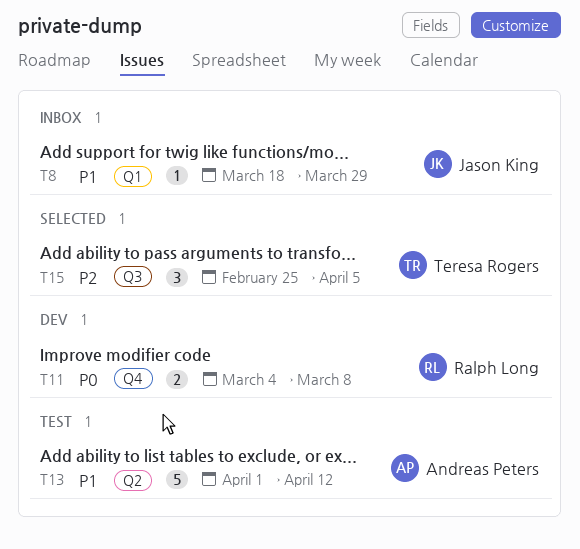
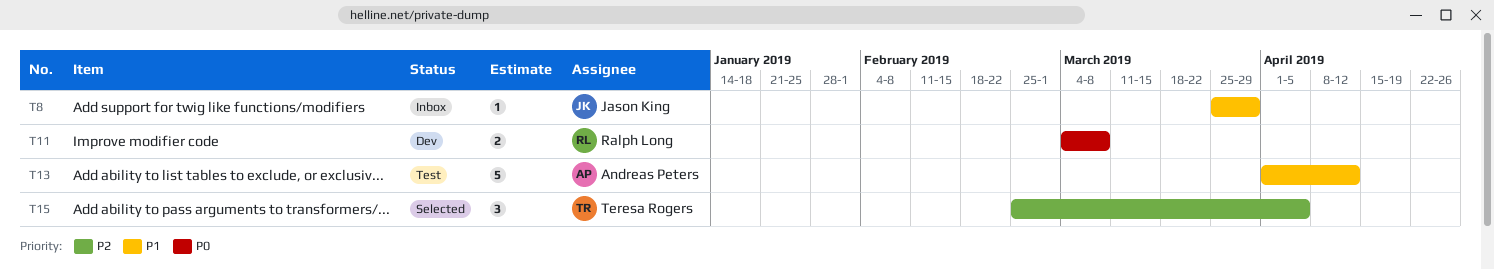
T8, start: Mar 18 -> Mar 25

